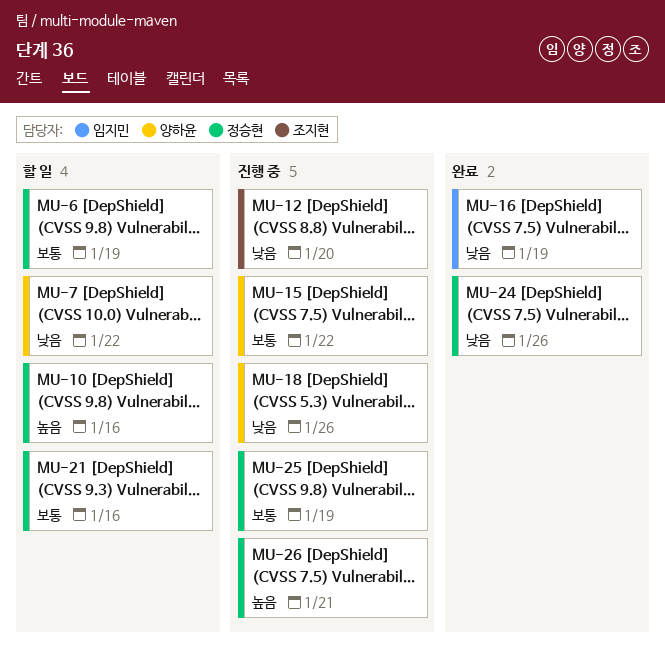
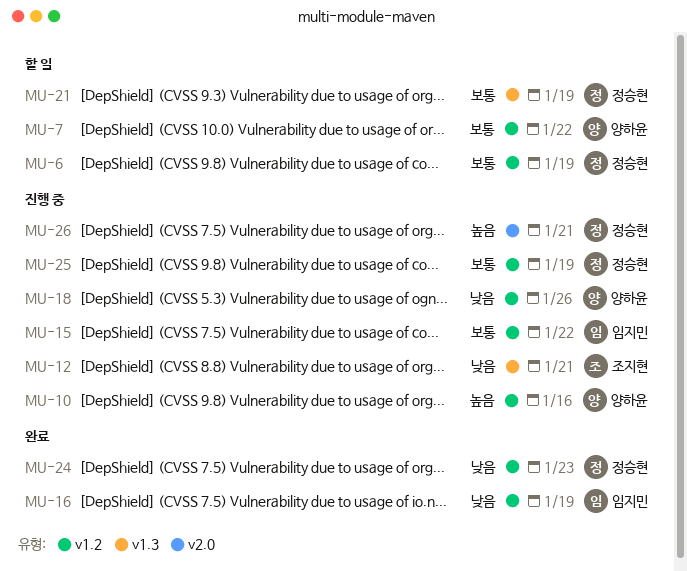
MU-7, priority: 낮음 -> 보통
MU-10, status: 할 일 -> 진행 중
MU-10, owner: 정승현 -> 양하윤
MU-12, due: Jan 20 -> Jan 21
MU-15, owner: 양하윤 -> 임지민
MU-21, due: Jan 16 -> Jan 19
MU-24, due: Jan 26 -> Jan 23

